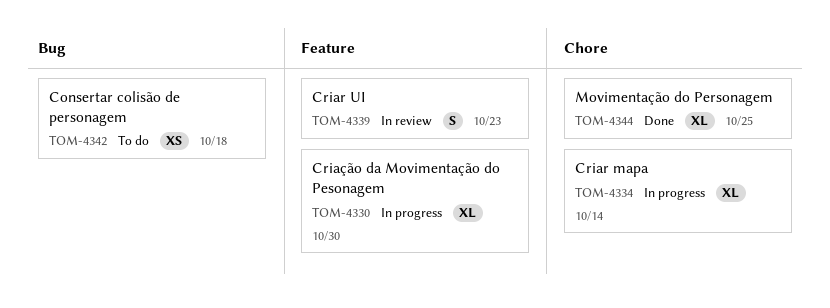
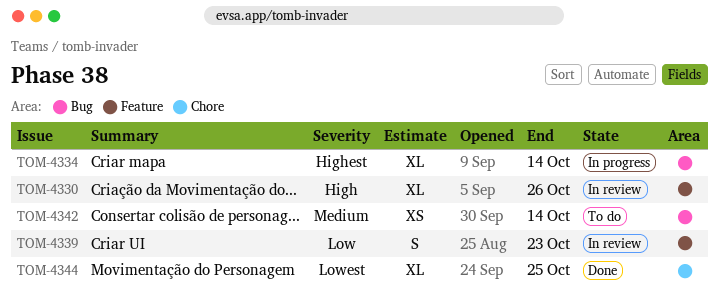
TOM-4330, status: In progress -> In review
TOM-4330, due: Oct 30 -> Oct 26
TOM-4334, label: Chore -> Bug
TOM-4342, due: Oct 18 -> Oct 14

